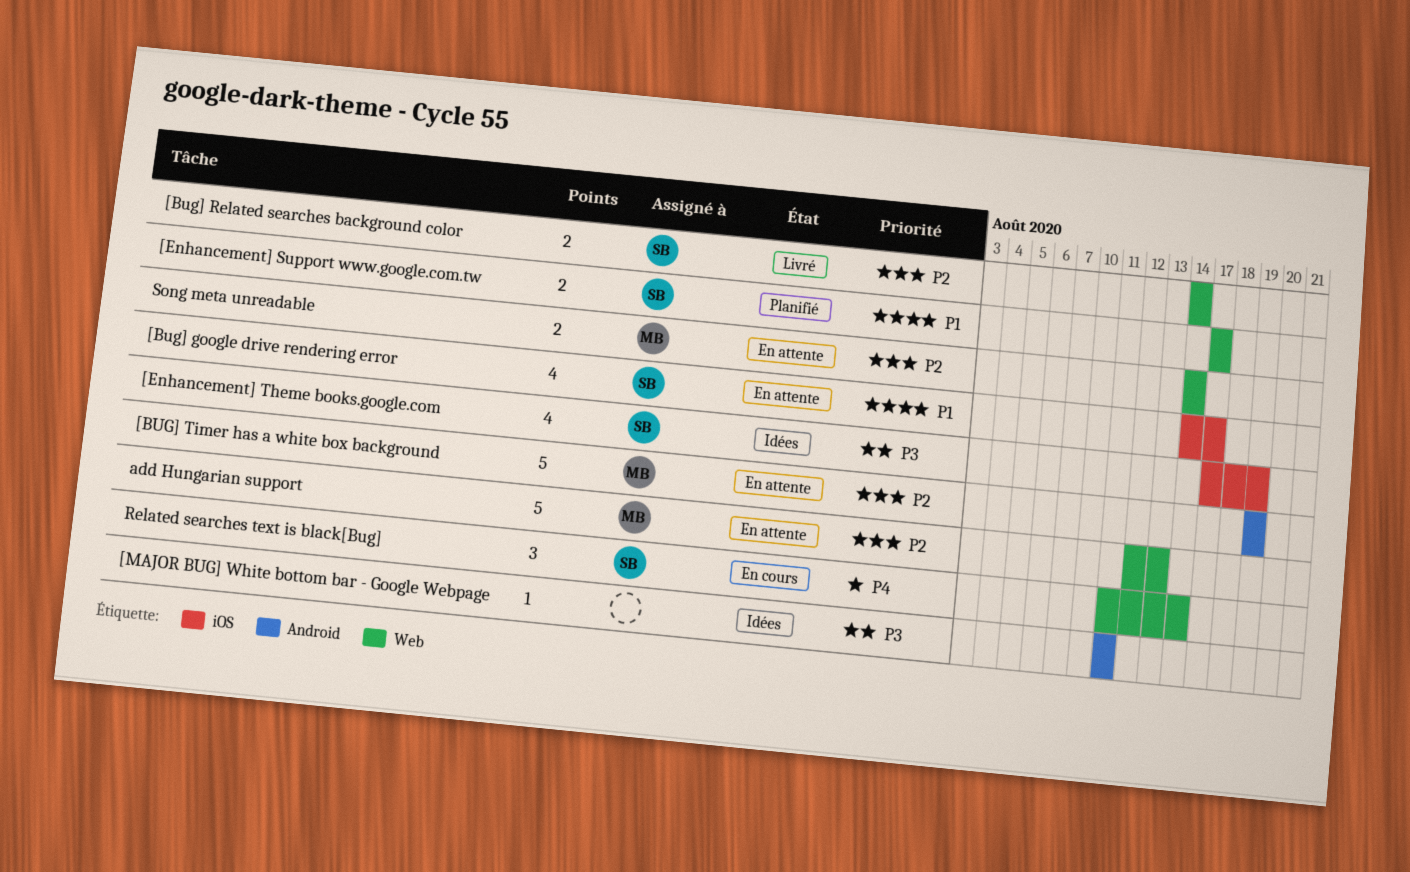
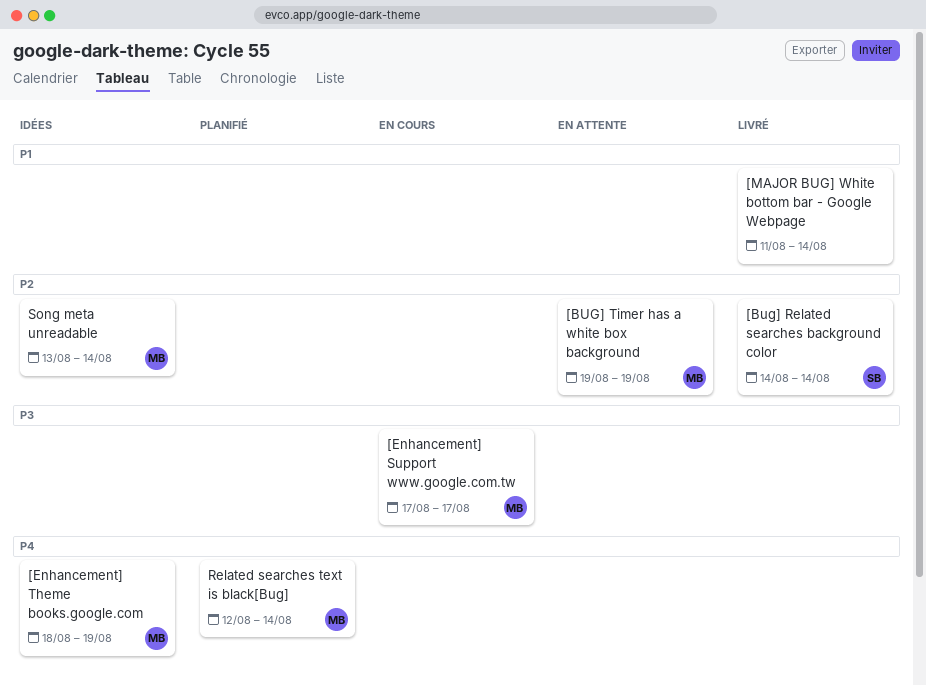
[Bug] google drive rendering error: present -> none
[Enhancement] Support www.google.com.tw, status: Planifié -> En cours
[Enhancement] Support www.google.com.tw, owner: SB -> MB
[Enhancement] Support www.google.com.tw, priority: P1 -> P3
[Enhancement] Theme books.google.com, owner: SB -> MB
[Enhancement] Theme books.google.com, priority: P3 -> P4
[Enhancement] Theme books.google.com, start: Aug 17 -> Aug 18
[MAJOR BUG] White bottom bar - Google Webpage, status: Idées -> Livré
[MAJOR BUG] White bottom bar - Google Webpage, priority: P3 -> P1
[MAJOR BUG] White bottom bar - Google Webpage, due: Aug 11 -> Aug 14
add Hungarian support: present -> none
Related searches text is black[Bug], status: En cours -> Planifié
Related searches text is black[Bug], owner: SB -> MB
Related searches text is black[Bug], start: Aug 11 -> Aug 12
Song meta unreadable, status: En attente -> Idées
Song meta unreadable, start: Aug 14 -> Aug 13

